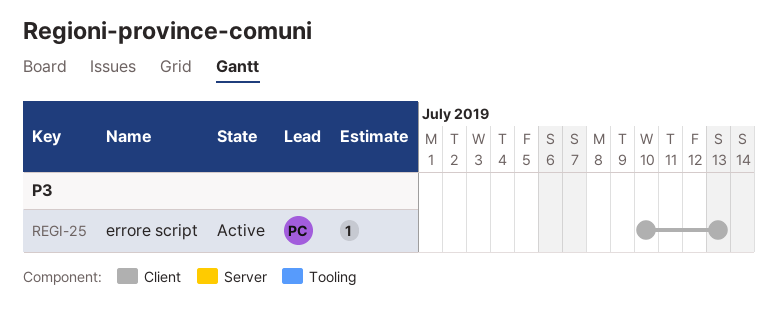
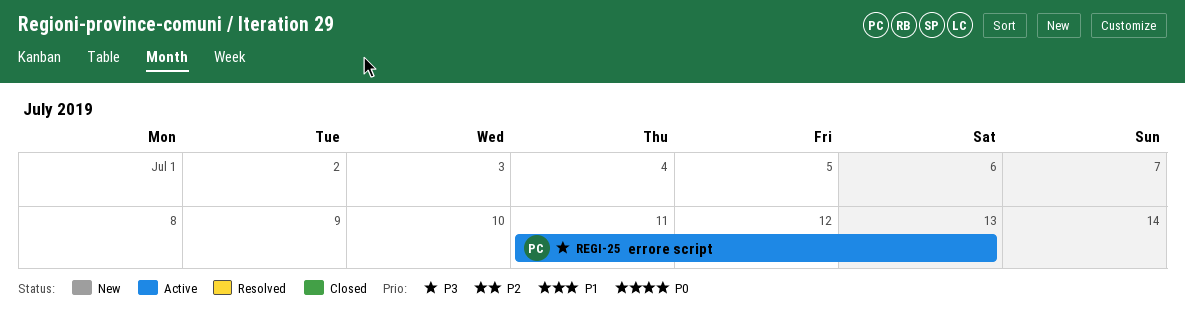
REGI-25, start: Jul 10 -> Jul 11

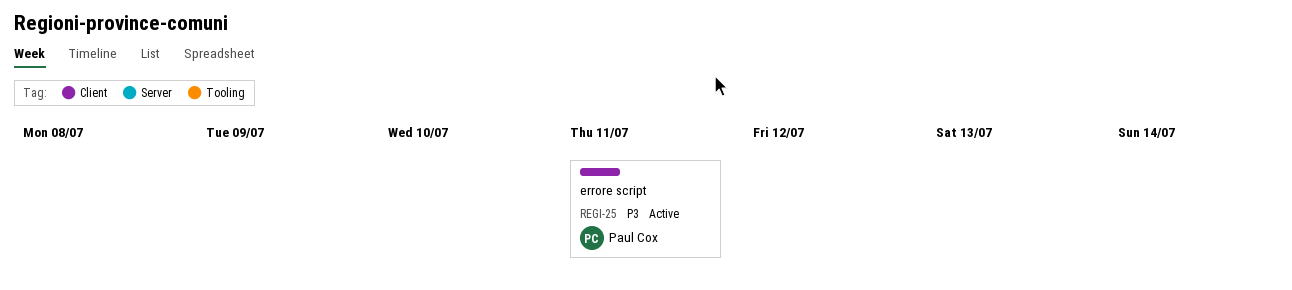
REGI-25, due: Jul 13 -> Jul 11

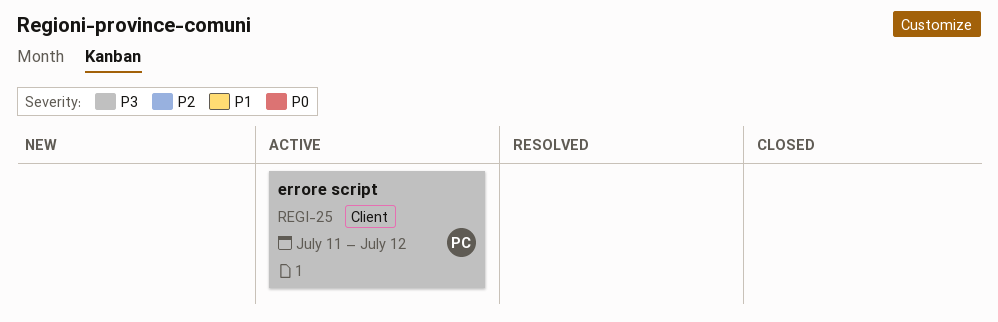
REGI-25, due: Jul 11 -> Jul 12

